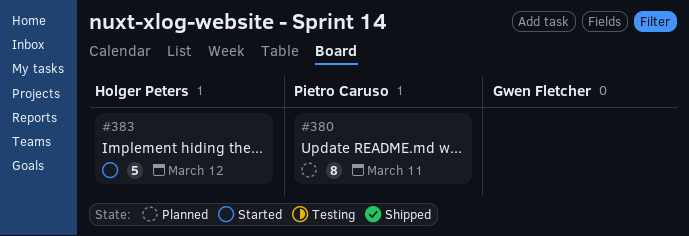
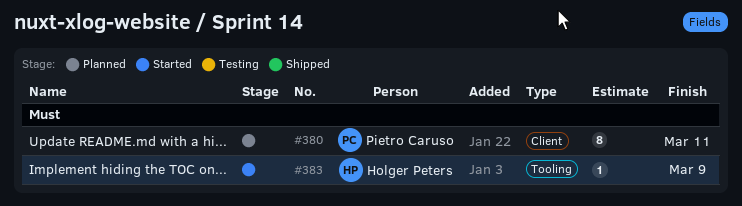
#383, estimate: 5 -> 1
#383, due: Mar 12 -> Mar 9

